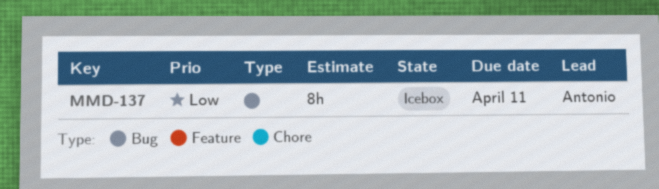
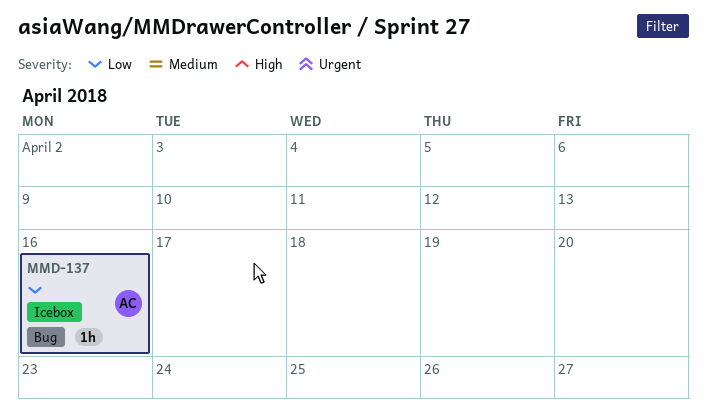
MMD-137, estimate: 8h -> 1h
MMD-137, due: Apr 11 -> Apr 16

